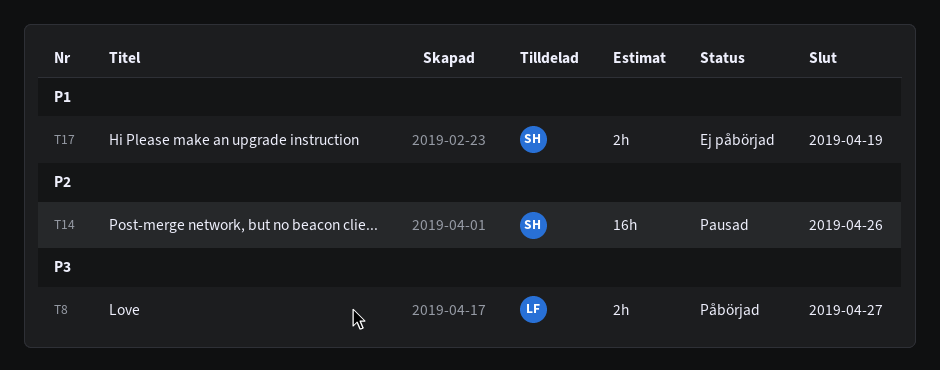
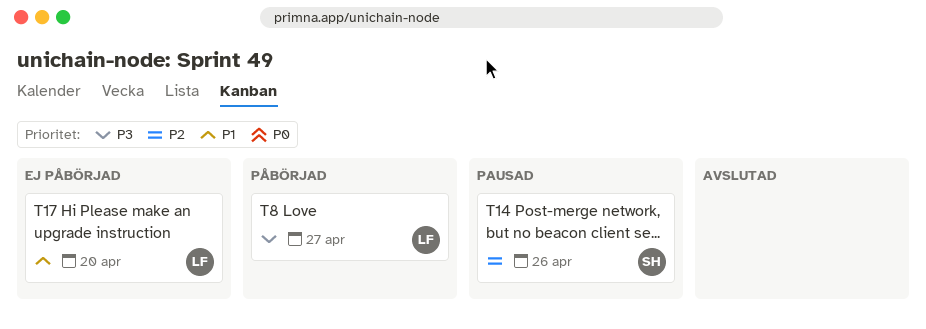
T17, owner: SH -> LF
T17, due: Apr 19 -> Apr 20

